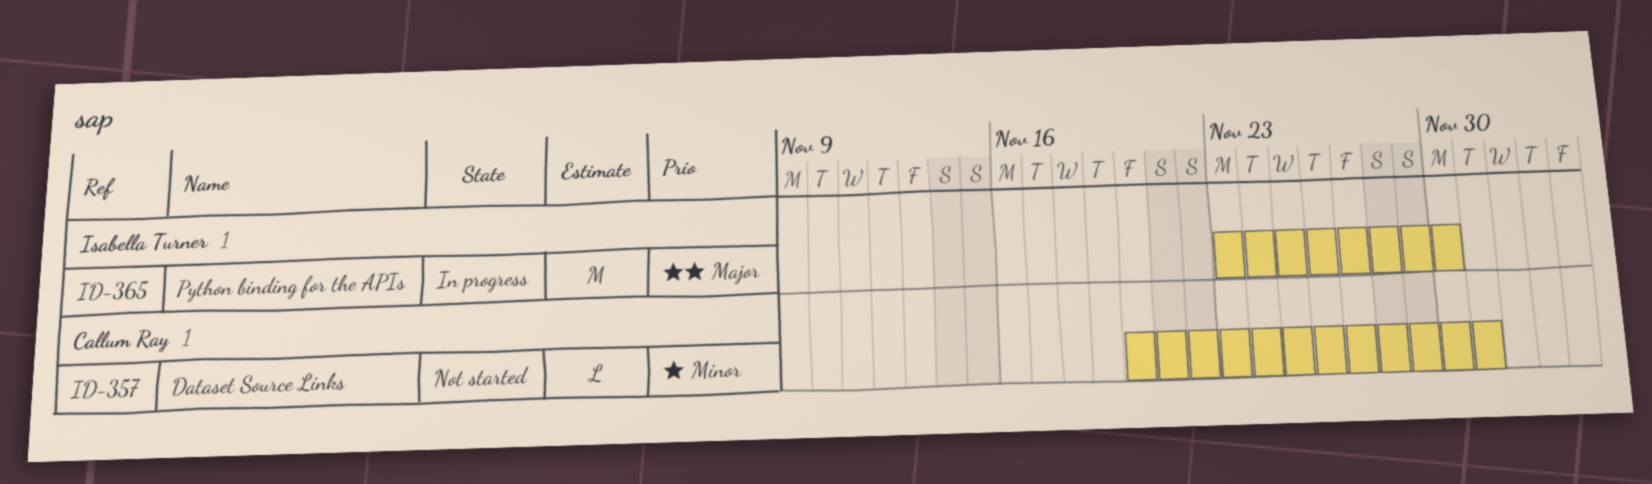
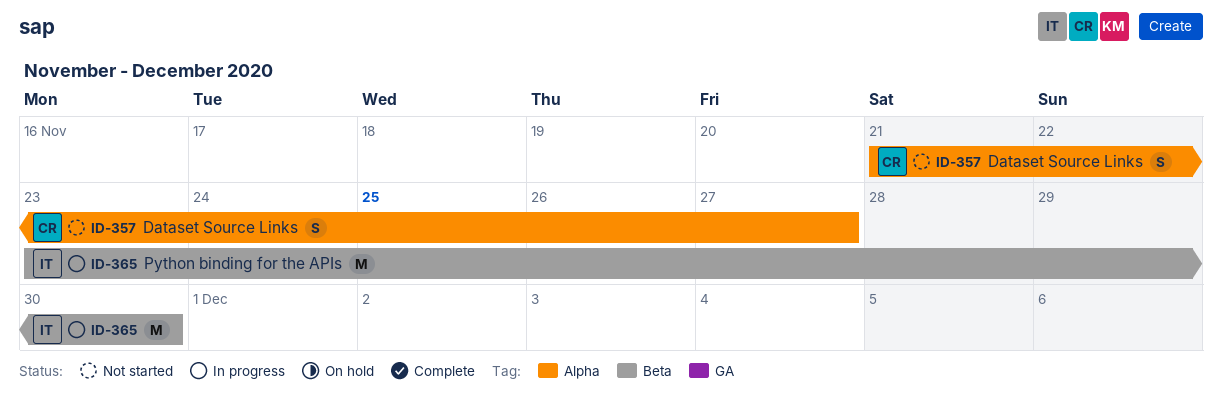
ID-357, estimate: L -> S
ID-357, start: Nov 20 -> Nov 21
ID-357, due: Dec 1 -> Nov 27

